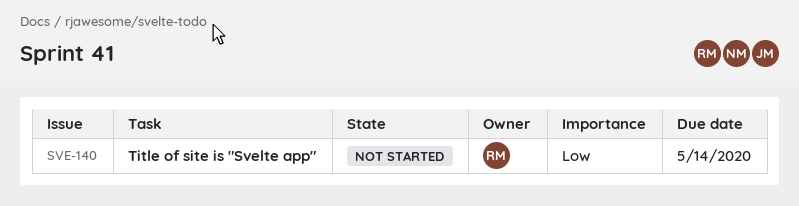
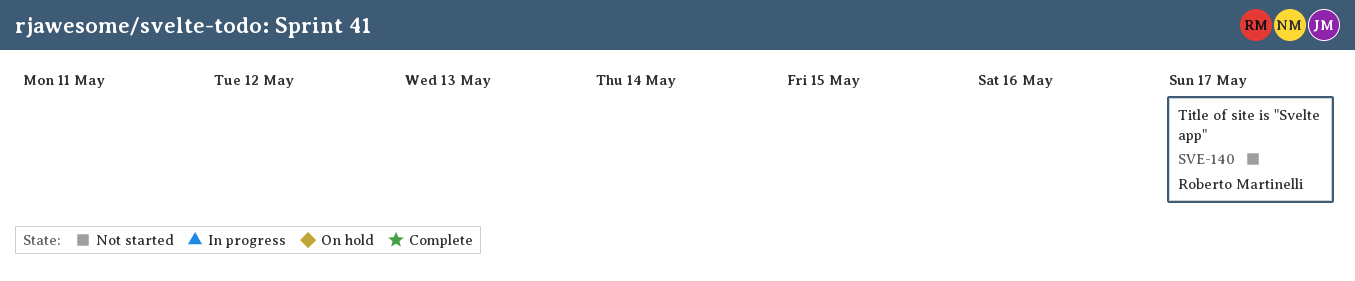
SVE-140, due: May 14 -> May 17

